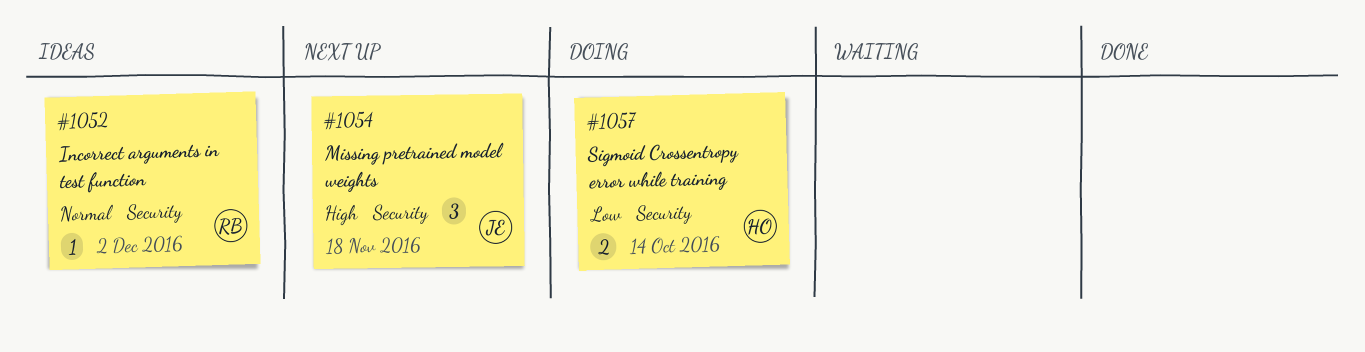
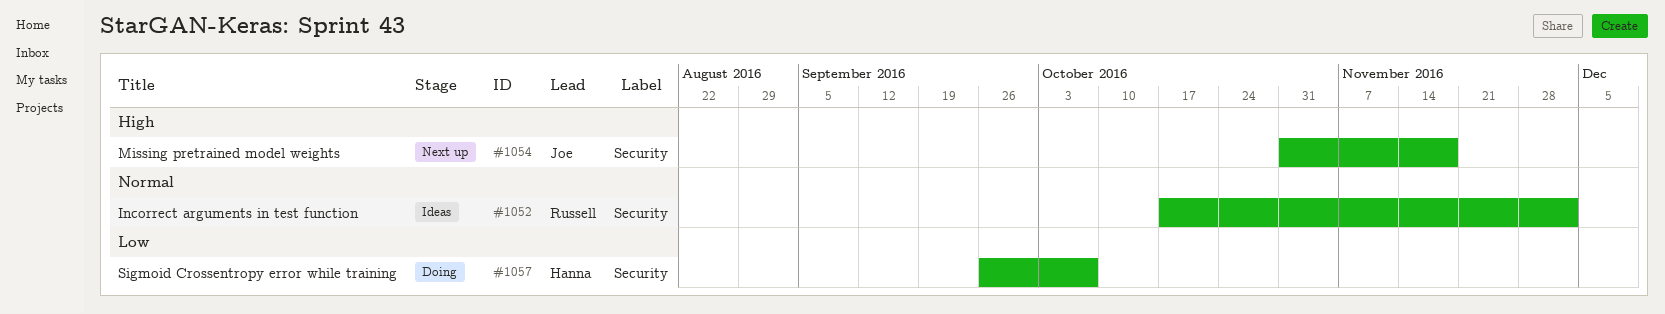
#1057, due: Oct 14 -> Oct 7

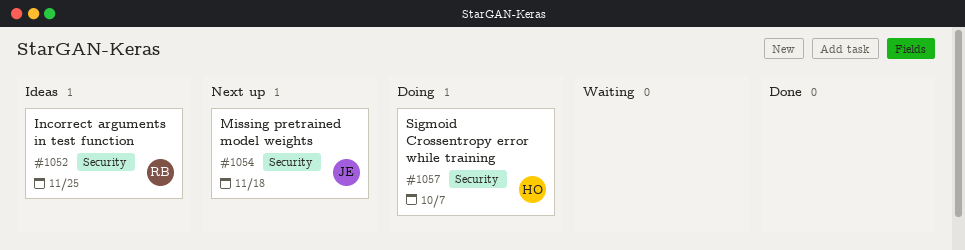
#1052, due: Dec 2 -> Nov 25

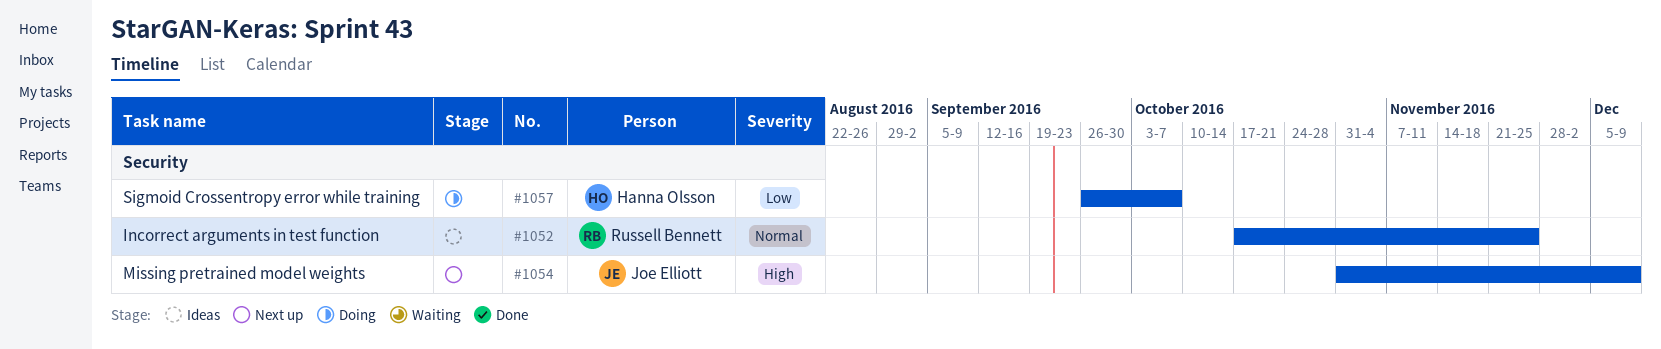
#1054, due: Nov 18 -> Dec 9

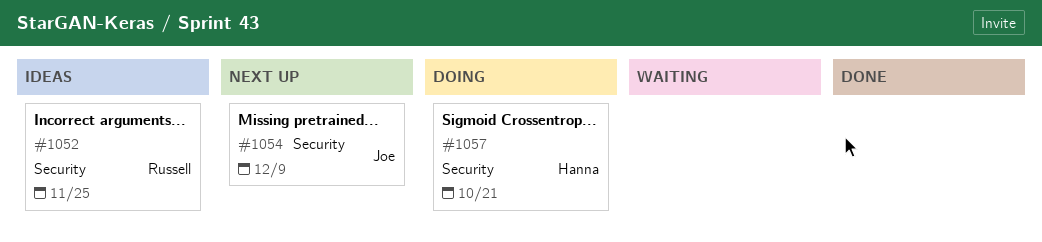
#1057, due: Oct 7 -> Oct 21

